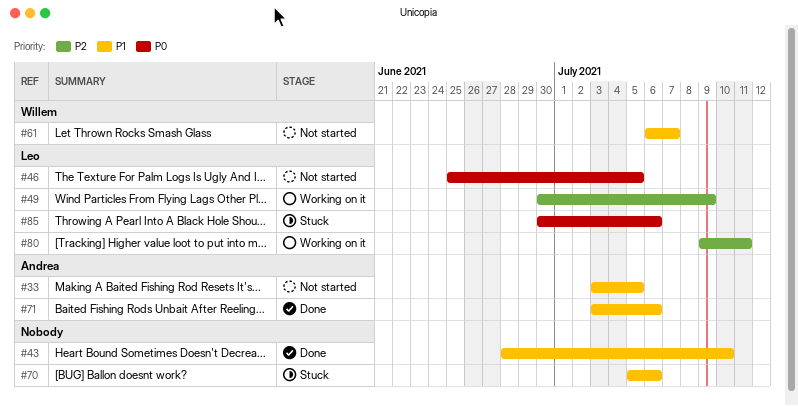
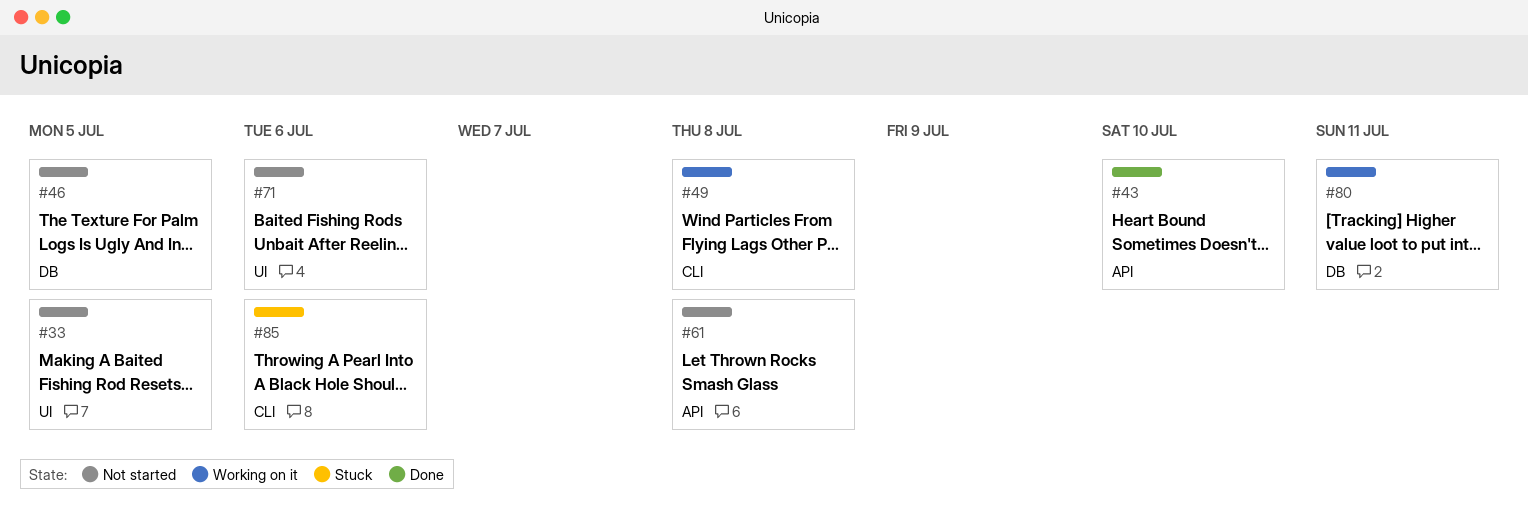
#49, due: Jul 9 -> Jul 8
#61, due: Jul 7 -> Jul 8
#70: present -> none
#71, status: Done -> Not started

